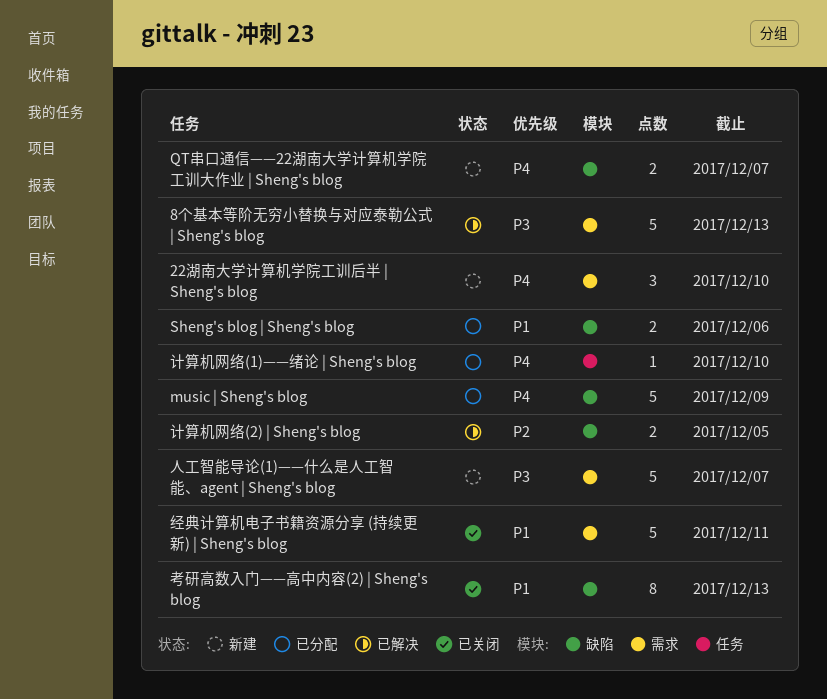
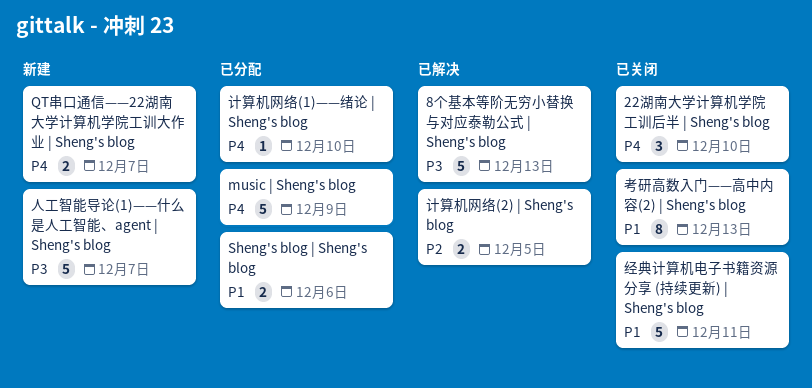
22湖南大学计算机学院工训后半 | Sheng's blog, status: 新建 -> 已关闭

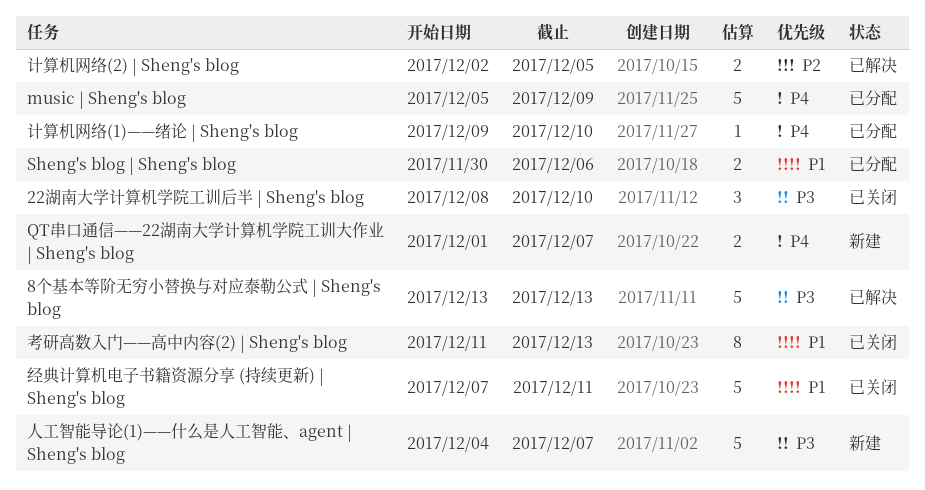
22湖南大学计算机学院工训后半 | Sheng's blog, priority: P4 -> P3

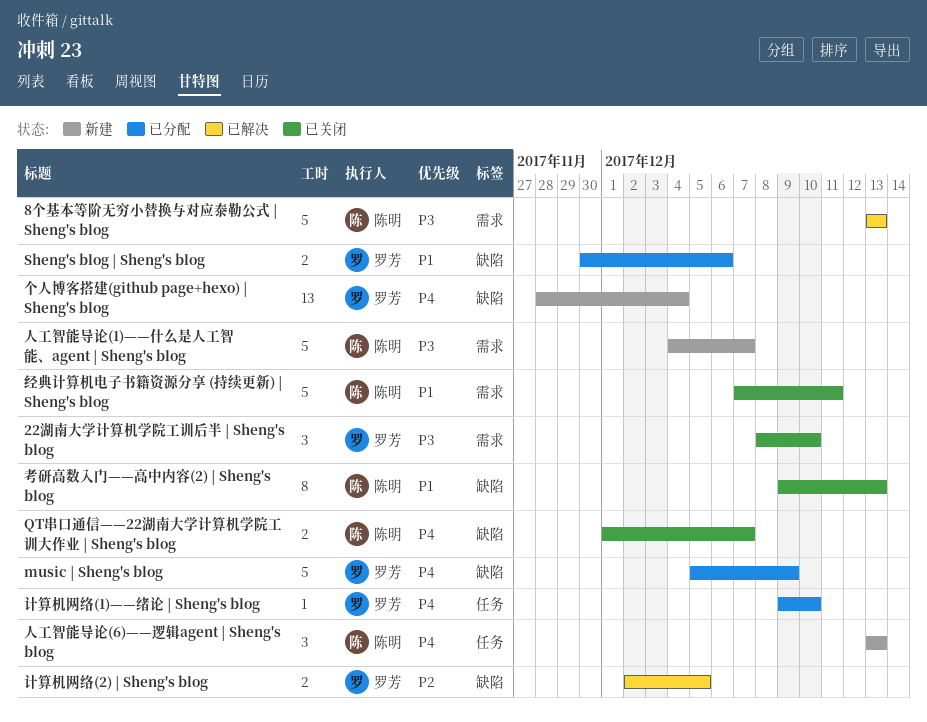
QT串口通信——22湖南大学计算机学院工训大作业 | Sheng's blog, status: 新建 -> 已关闭
个人博客搭建(github page+hexo) | Sheng's blog: none -> present
人工智能导论(6)——逻辑agent | Sheng's blog: none -> present
考研高数入门——高中内容(2) | Sheng's blog, start: Dec 11 -> Dec 9

